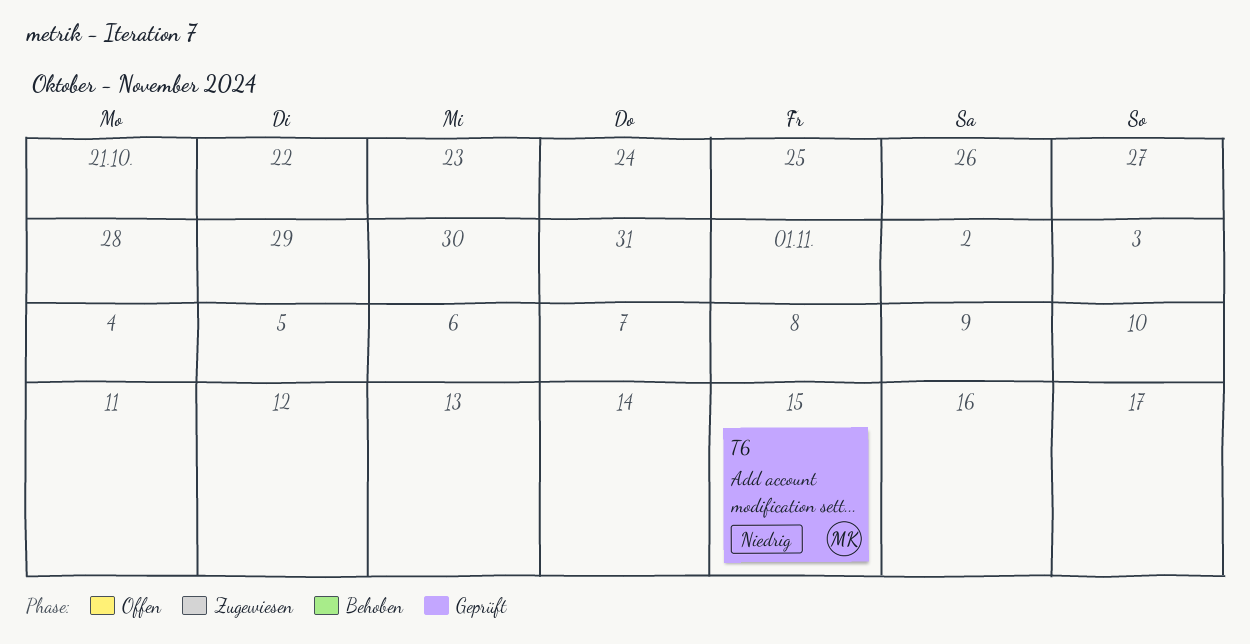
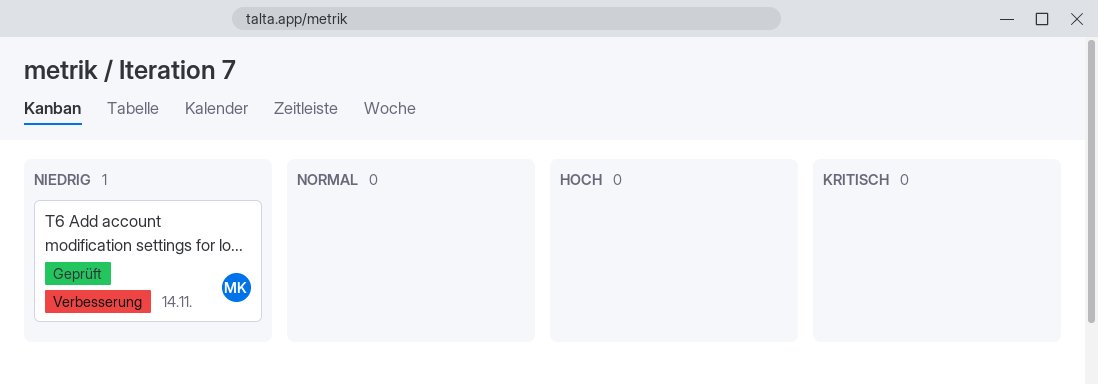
T6, due: Nov 15 -> Nov 14

